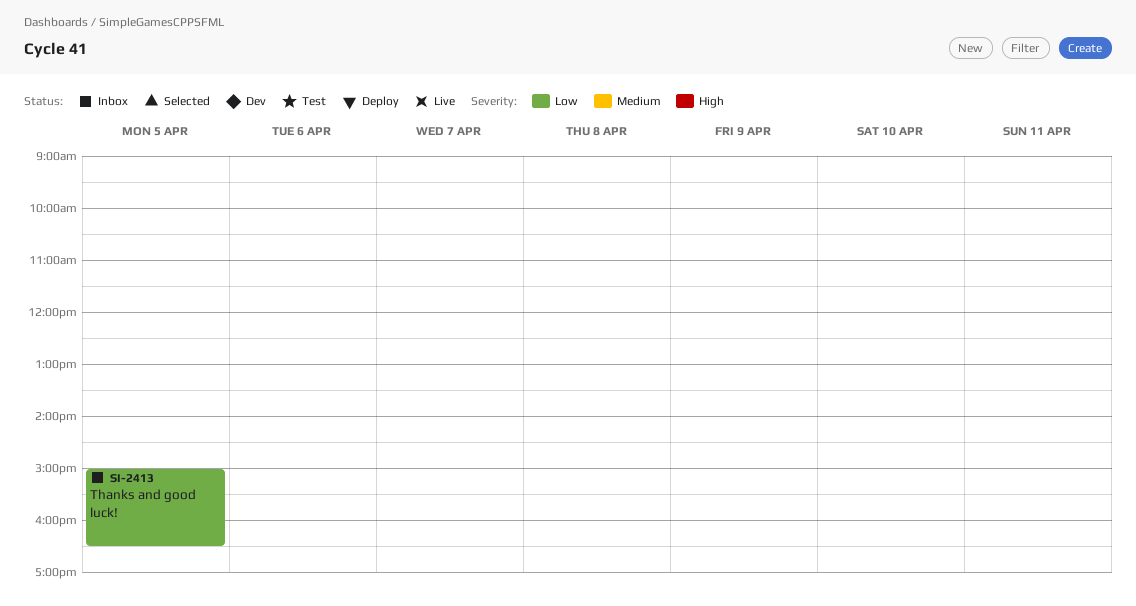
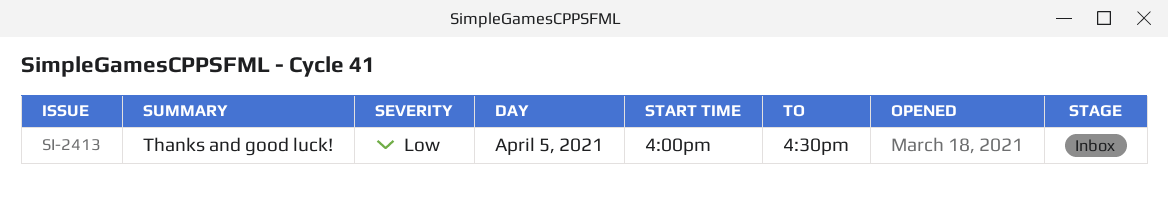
SI-2413, begins: 15:00 -> 16:00

